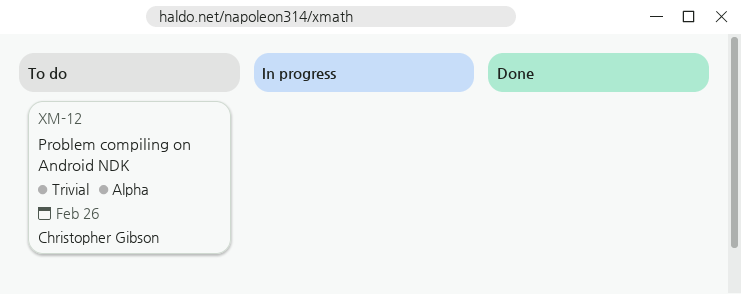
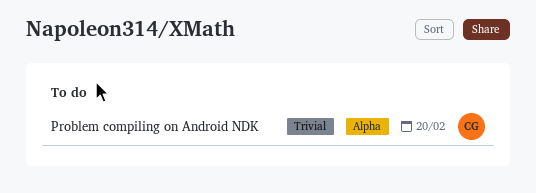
Problem compiling on Android NDK, due: Feb 26 -> Feb 20

